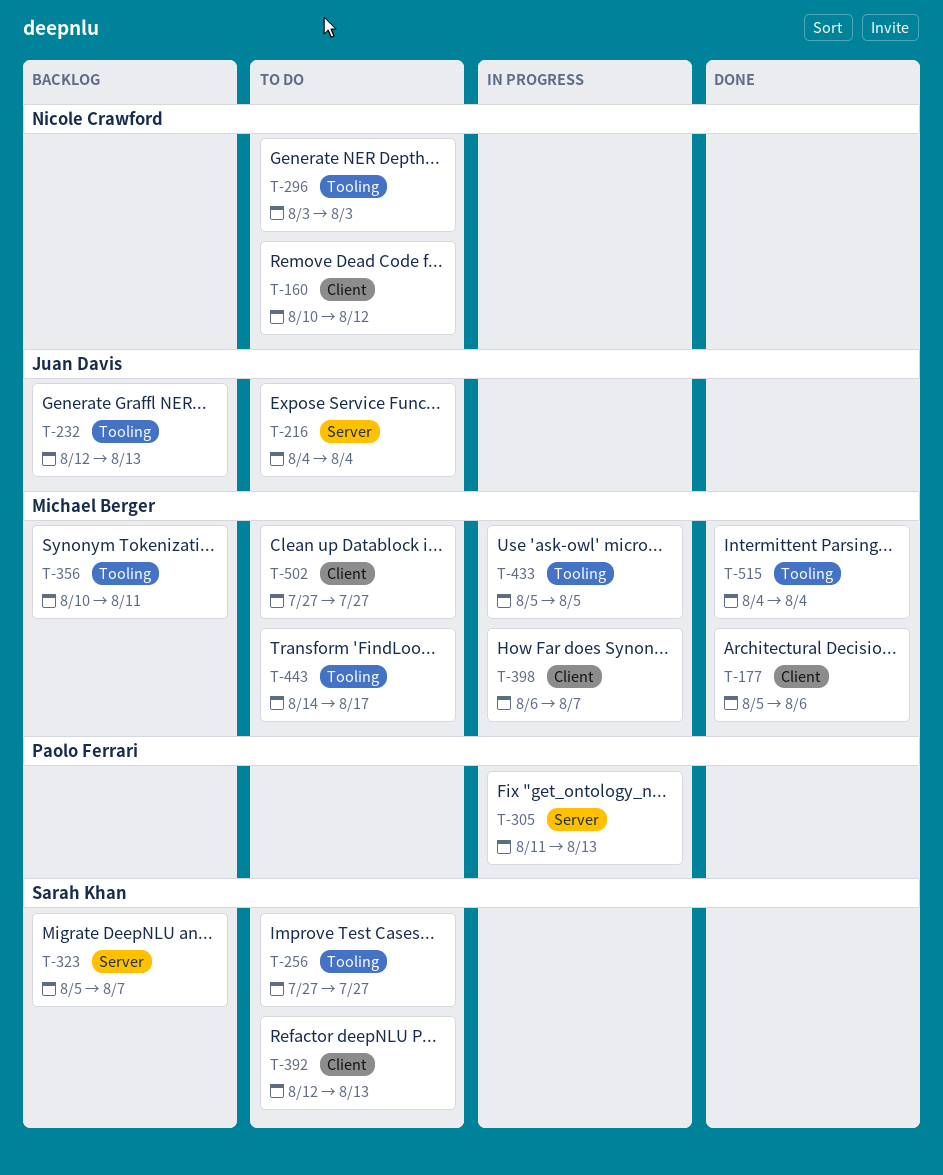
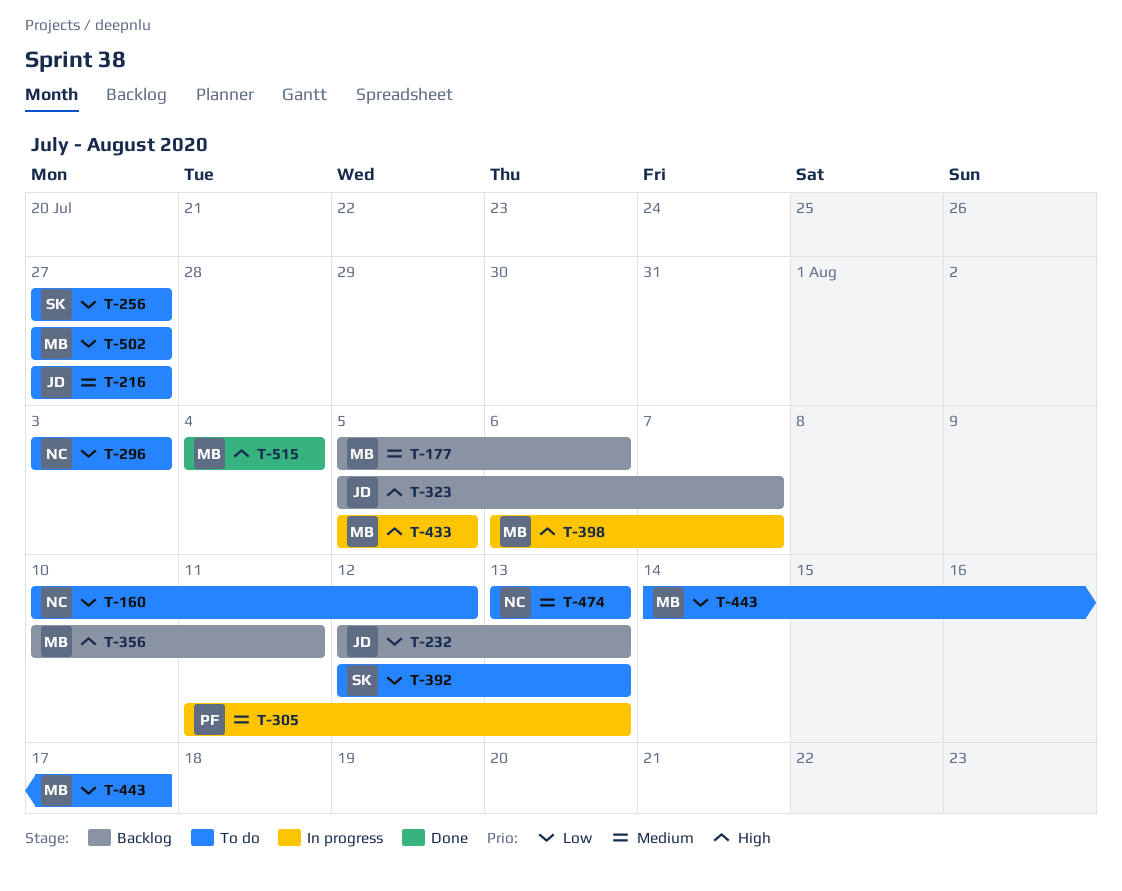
T-177, status: Done -> Backlog
T-216, start: Aug 4 -> Jul 27
T-216, due: Aug 4 -> Jul 27
T-323, owner: Sarah Khan -> Juan Davis
T-474: none -> present

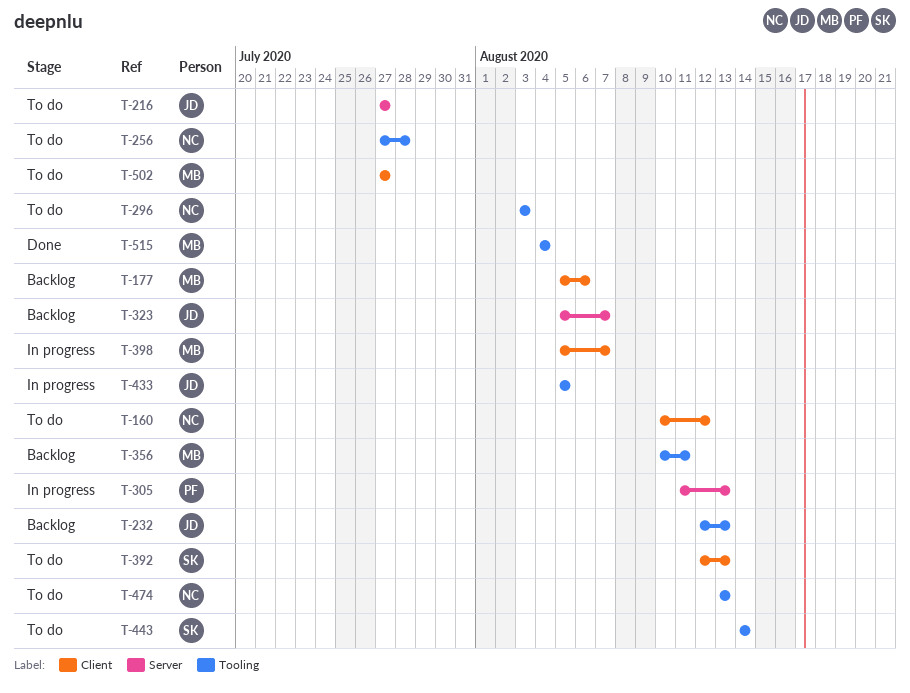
T-256, owner: SK -> NC
T-256, due: Jul 27 -> Jul 28
T-398, start: Aug 6 -> Aug 5
T-433, owner: MB -> JD
T-443, owner: MB -> SK
T-443, due: Aug 17 -> Aug 14

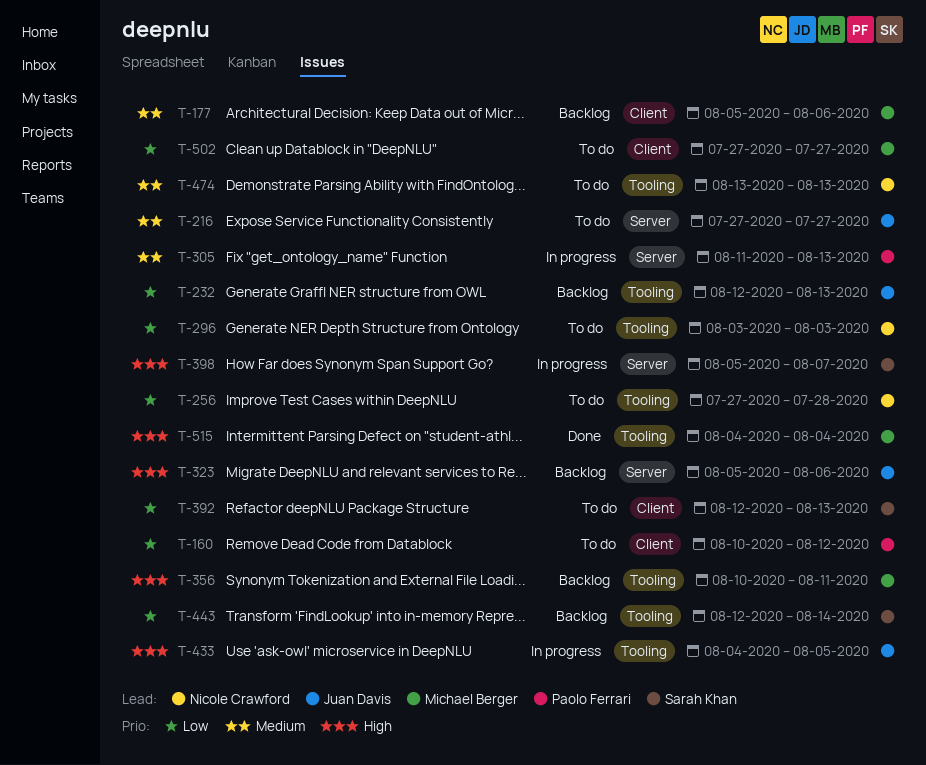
T-160, owner: Nicole Crawford -> Paolo Ferrari
T-323, due: Aug 7 -> Aug 6
T-398, owner: Michael Berger -> Sarah Khan
T-398, label: Client -> Server
T-433, start: Aug 5 -> Aug 4
T-443, status: To do -> Backlog
T-443, start: Aug 14 -> Aug 12

